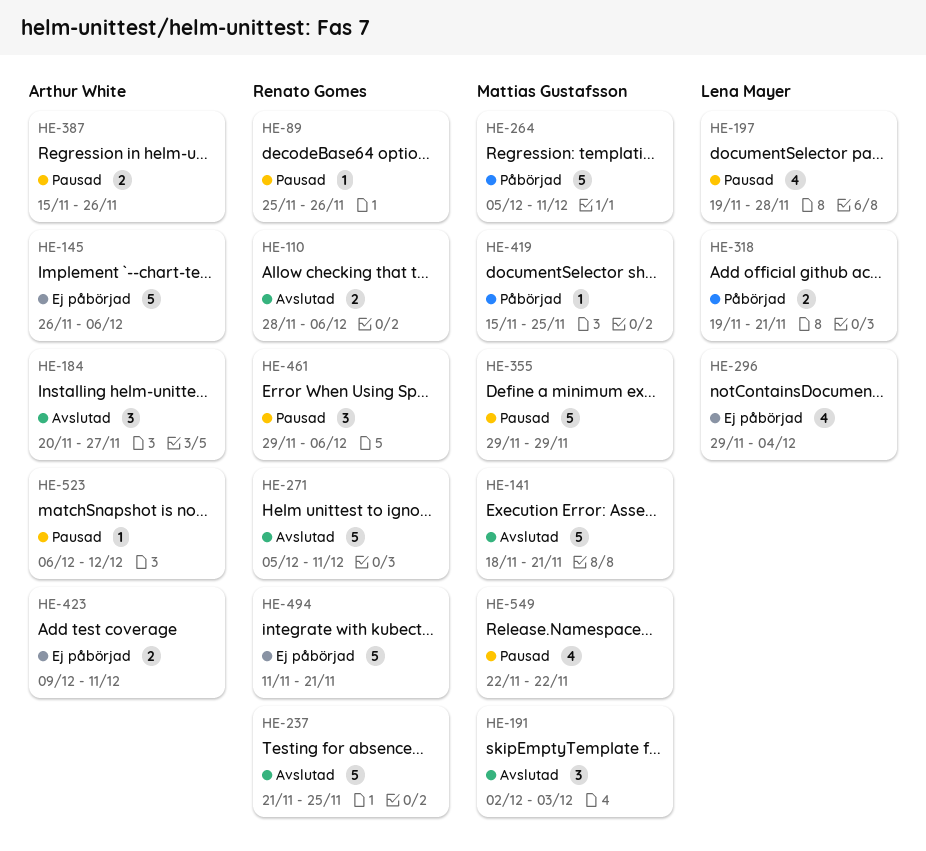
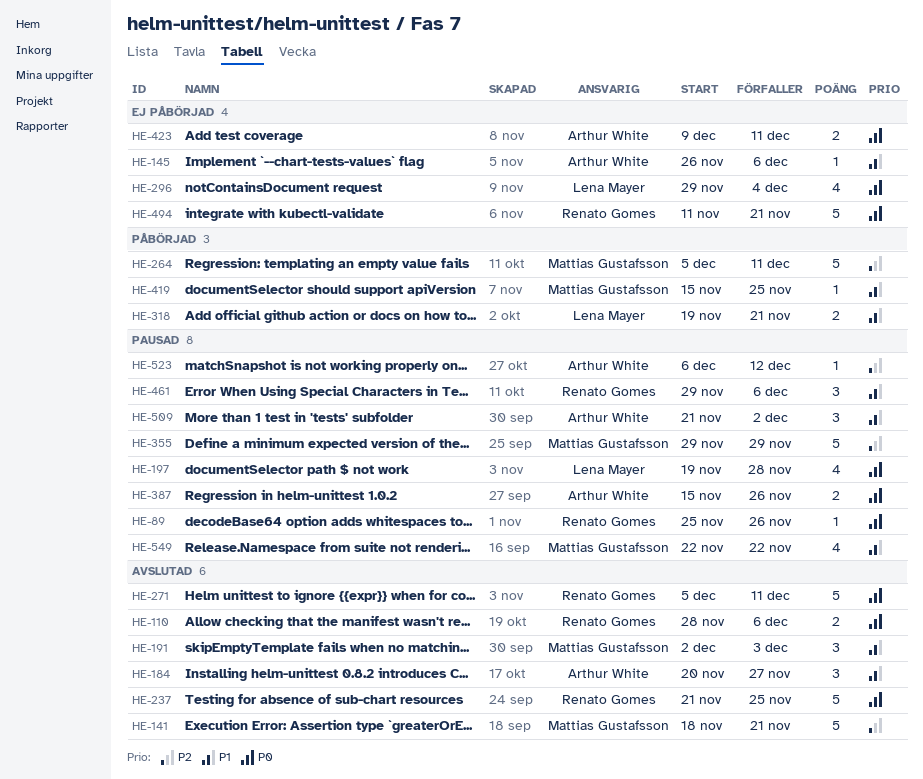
HE-145, estimate: 5 -> 1
HE-509: none -> present

